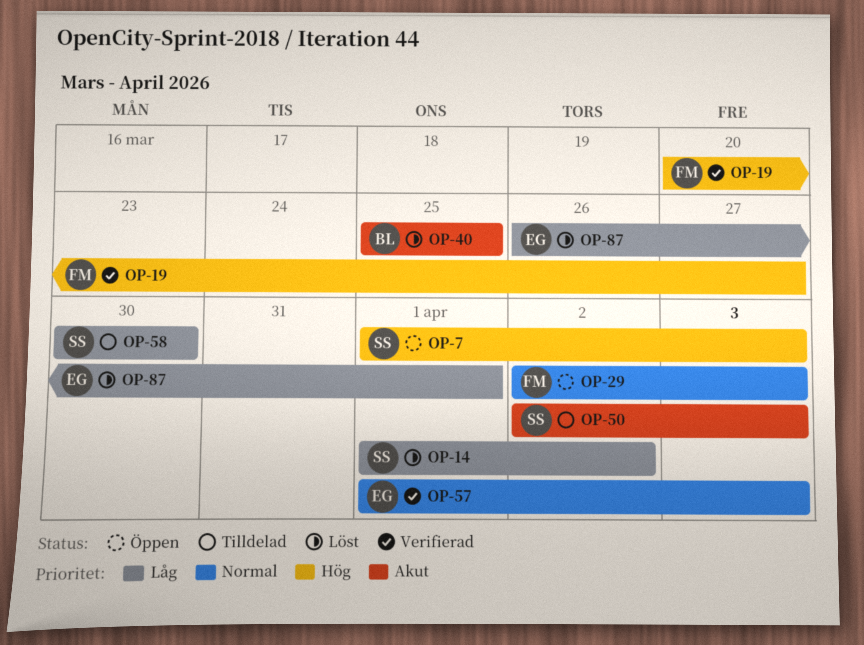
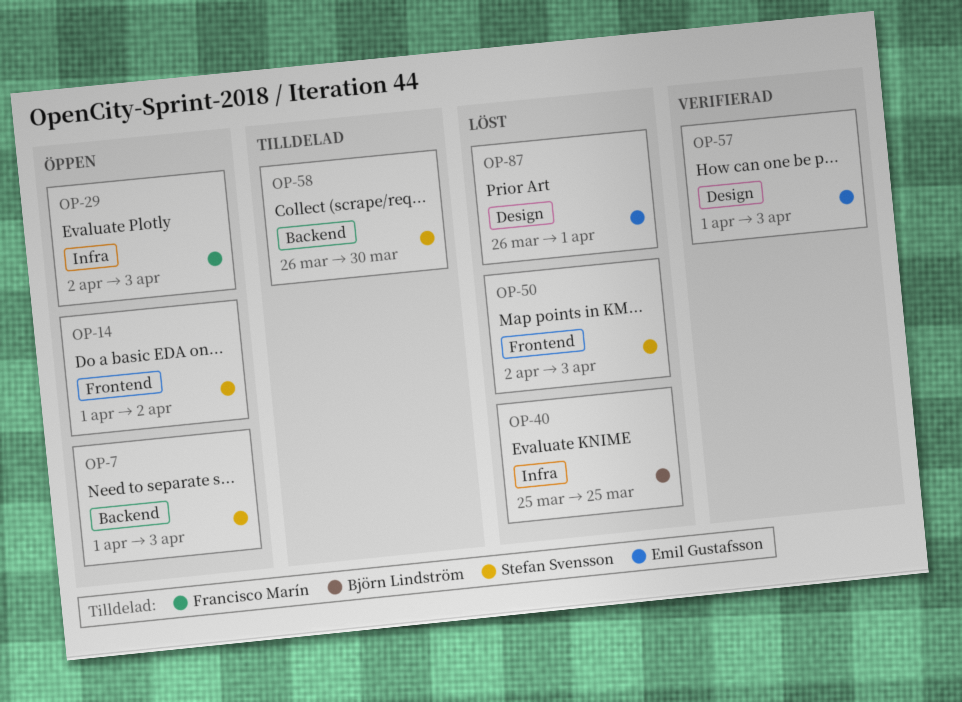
OP-14, status: Löst -> Öppen
OP-19: present -> none
OP-50, status: Tilldelad -> Löst
OP-58, start: Mar 30 -> Mar 26

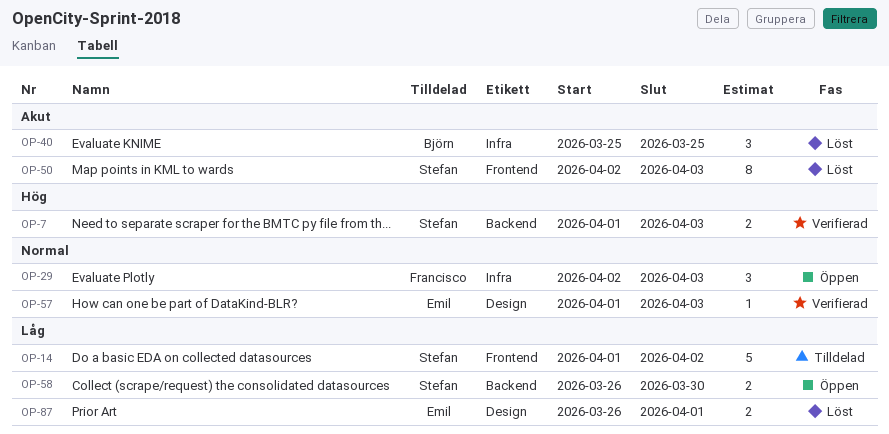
OP-7, status: Öppen -> Verifierad
OP-14, status: Öppen -> Tilldelad
OP-58, status: Tilldelad -> Öppen

